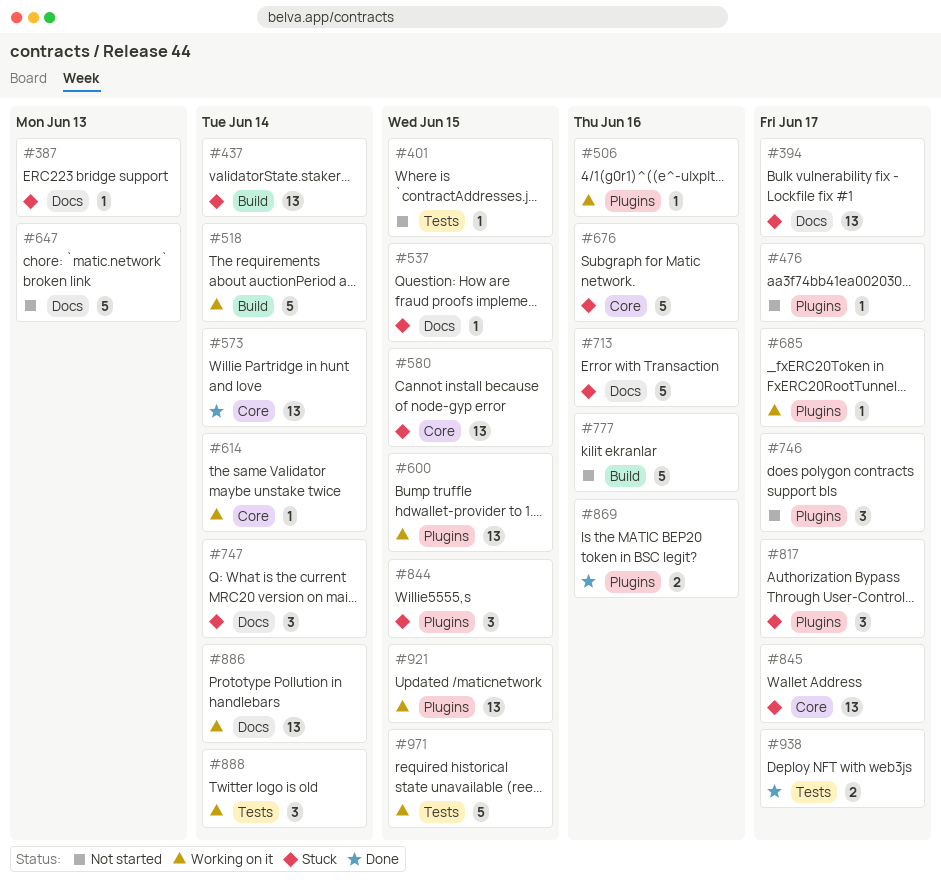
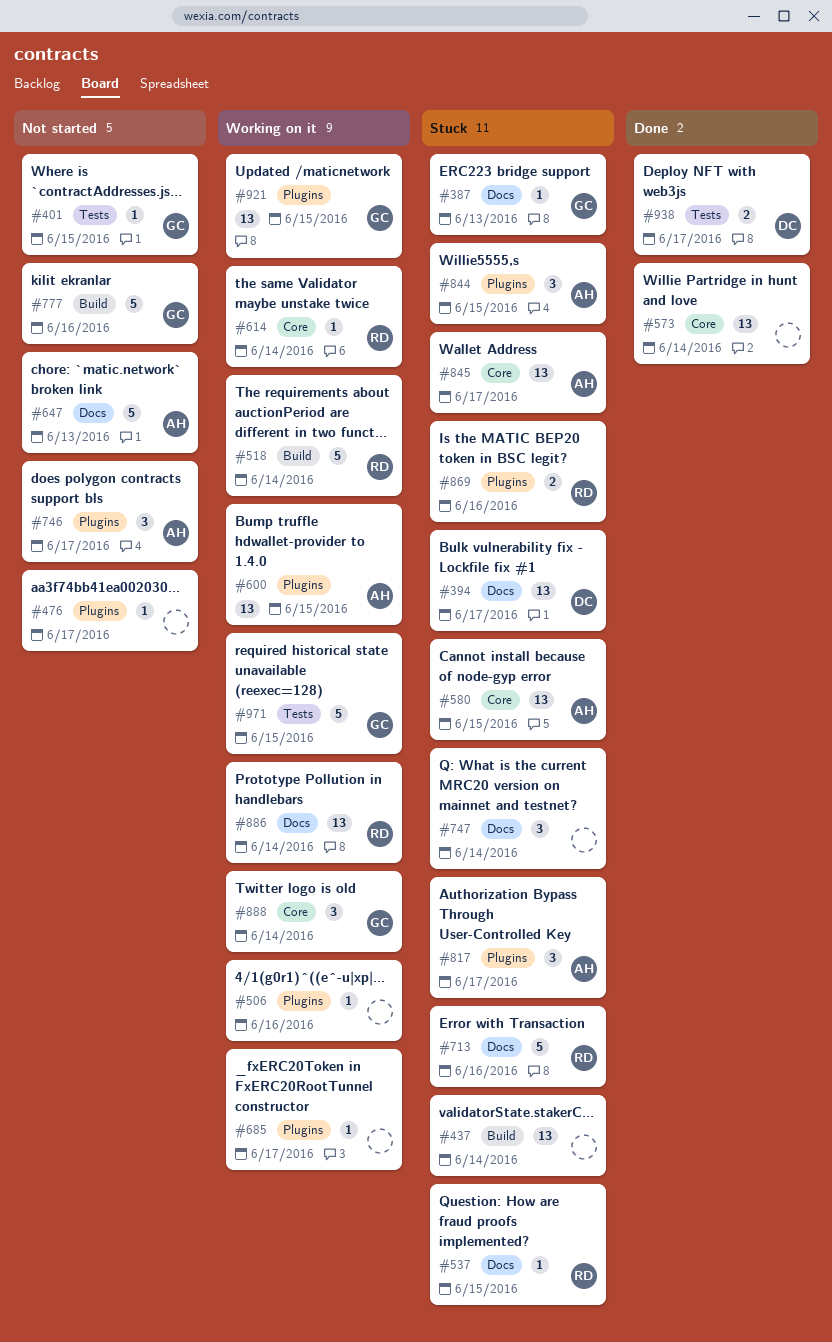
#676: present -> none
#869, status: Done -> Stuck
#888, label: Tests -> Core

